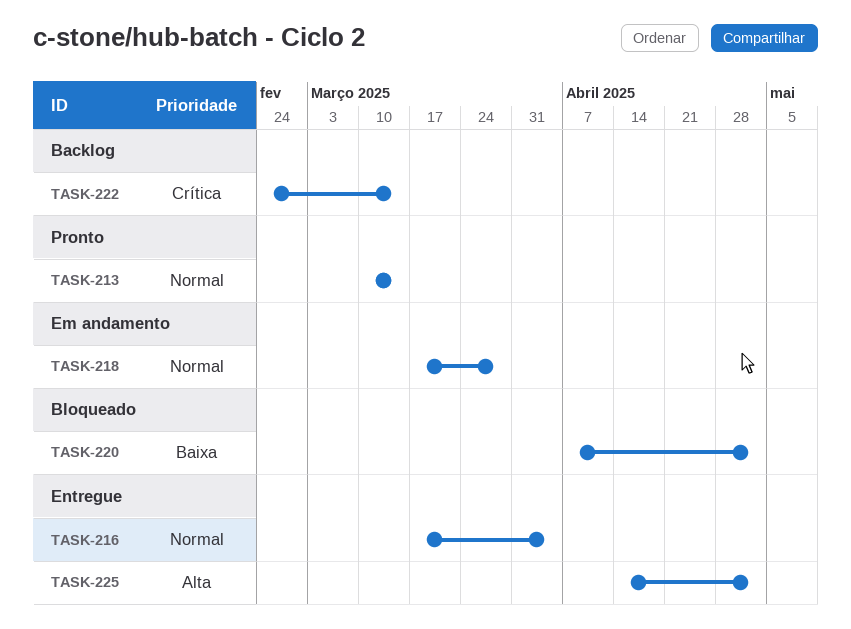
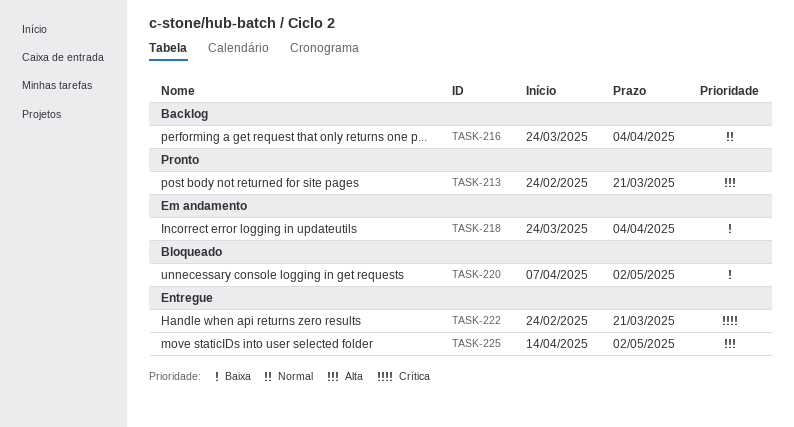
TASK-213, priority: Normal -> Alta
TASK-213, start: Mar 10 -> Feb 24
TASK-213, due: Mar 14 -> Mar 21
TASK-216, status: Entregue -> Backlog
TASK-216, start: Mar 17 -> Mar 24
TASK-218, priority: Normal -> Baixa
TASK-218, start: Mar 17 -> Mar 24
TASK-218, due: Mar 28 -> Apr 4
TASK-222, status: Backlog -> Entregue
TASK-222, due: Mar 14 -> Mar 21

